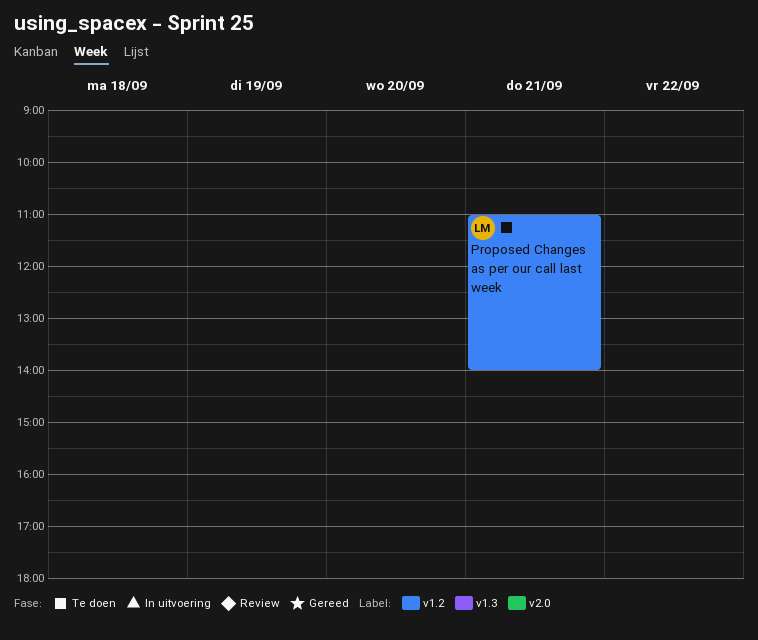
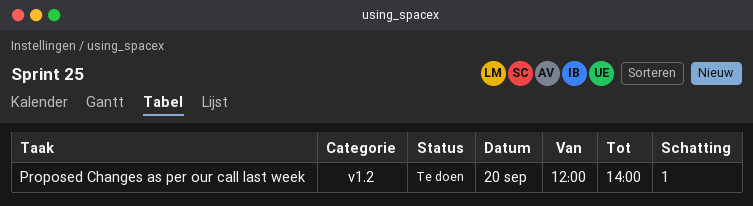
Proposed Changes as per our call last week, day: Sep 21 -> Sep 20
Proposed Changes as per our call last week, begins: 11:00 -> 12:00

